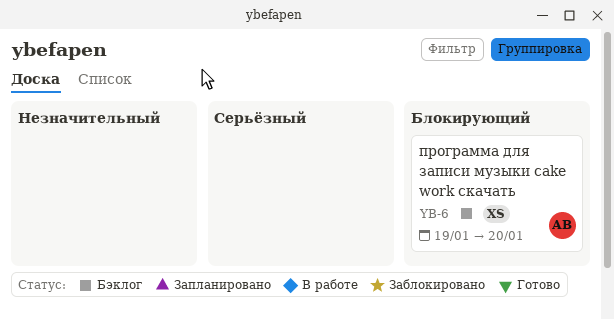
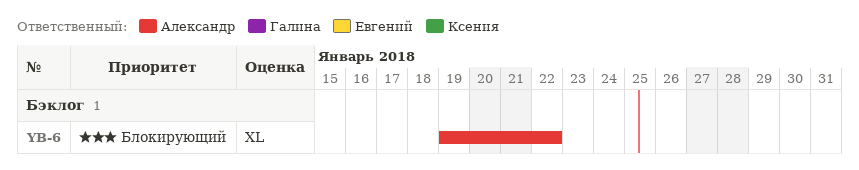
YB-6, estimate: XS -> XL
YB-6, due: Jan 20 -> Jan 22

